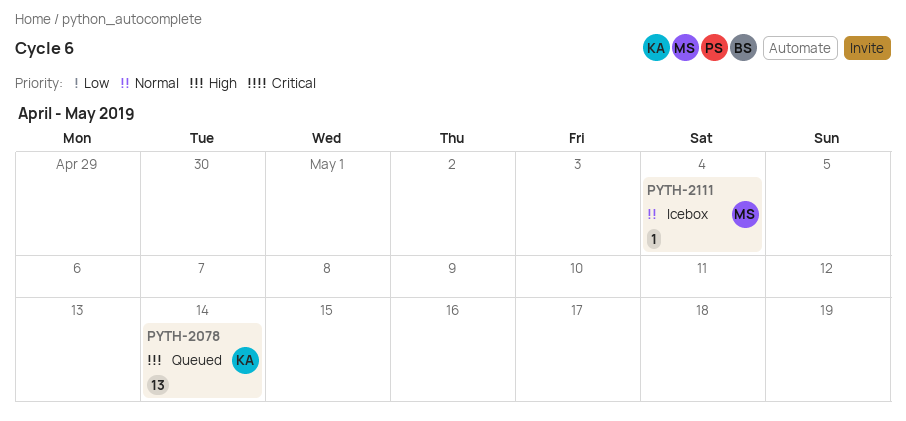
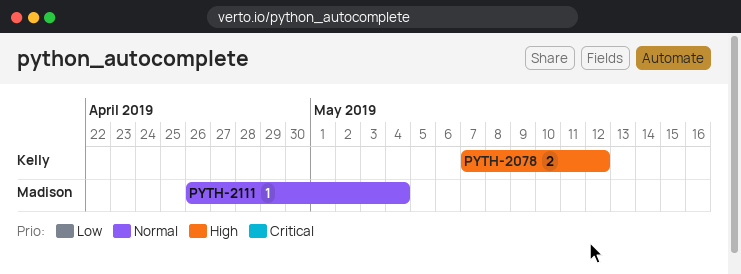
PYTH-2078, estimate: 13 -> 2
PYTH-2078, due: May 14 -> May 12

